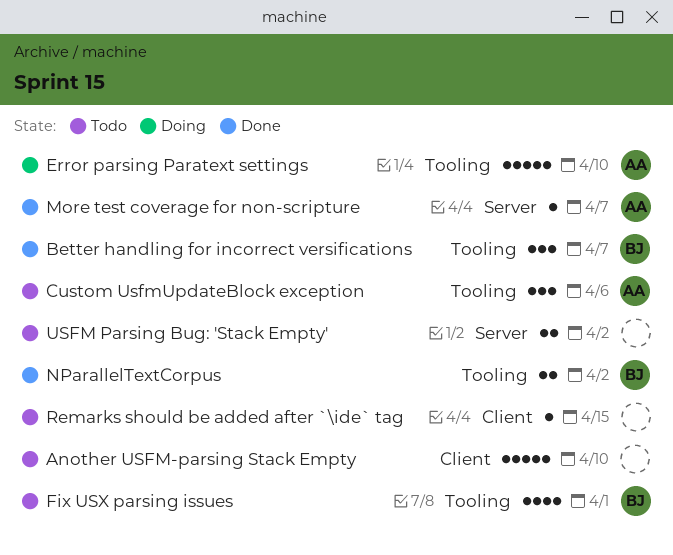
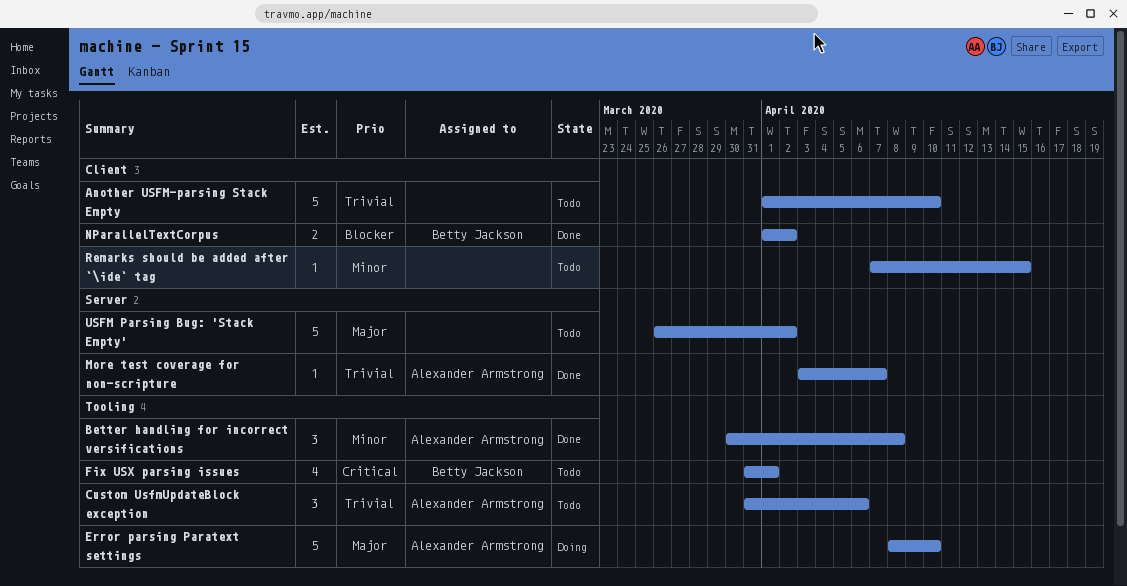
Better handling for incorrect versifications, owner: Betty Jackson -> Alexander Armstrong
Better handling for incorrect versifications, due: Apr 7 -> Apr 8
NParallelTextCorpus, label: Tooling -> Client
USFM Parsing Bug: 'Stack Empty', estimate: 2 -> 5

